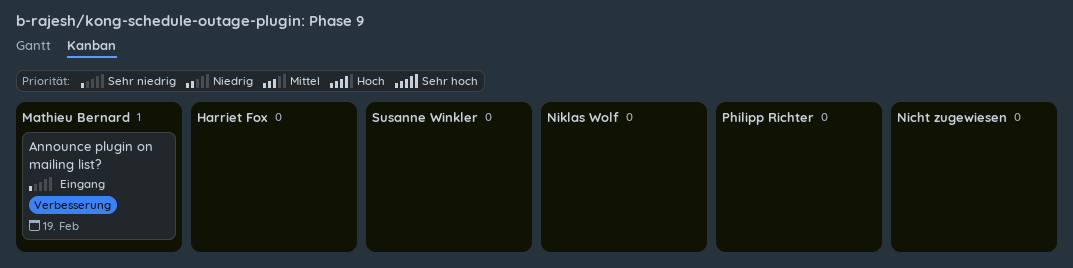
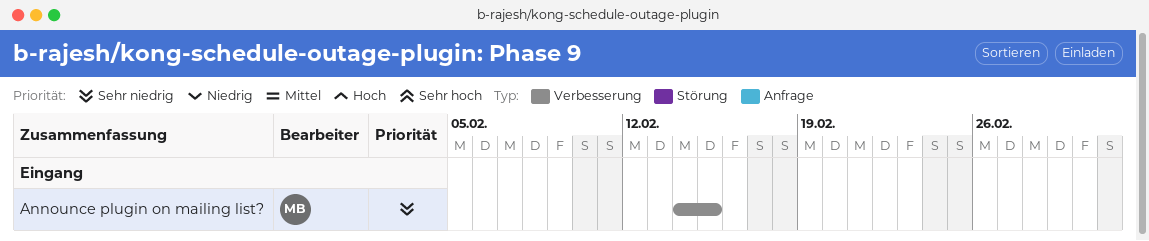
Announce plugin on mailing list?, due: Feb 19 -> Feb 15

